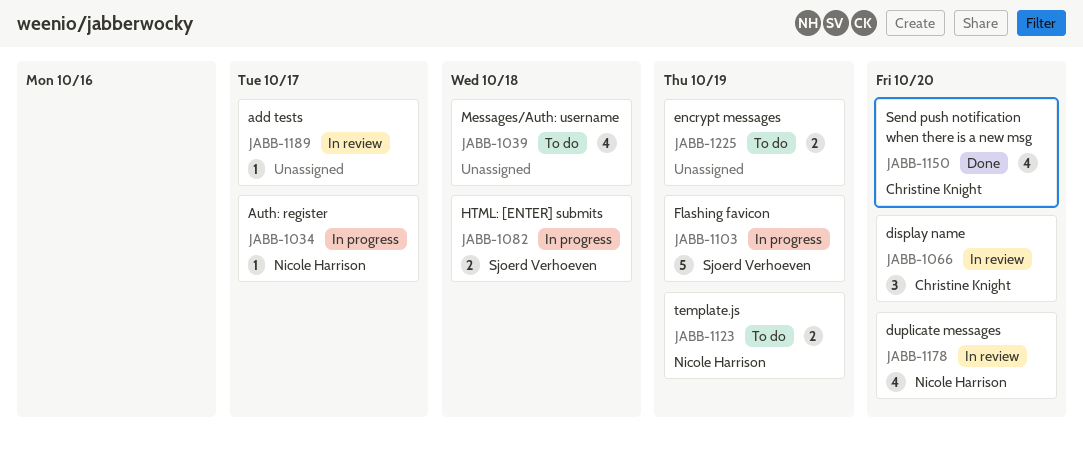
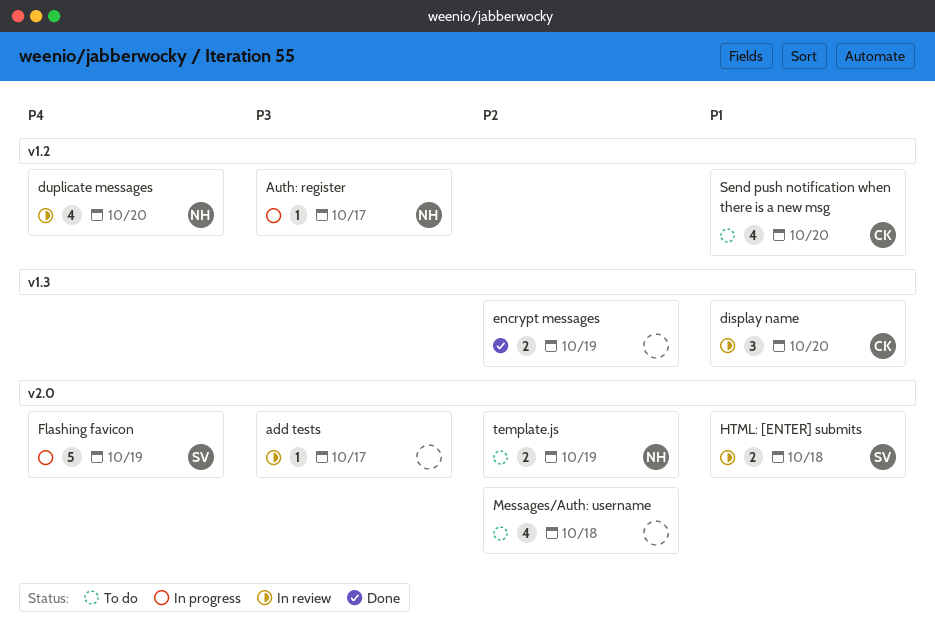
encrypt messages, status: To do -> Done
HTML: [ENTER] submits, status: In progress -> In review
Send push notification when there is a new msg, status: Done -> To do

